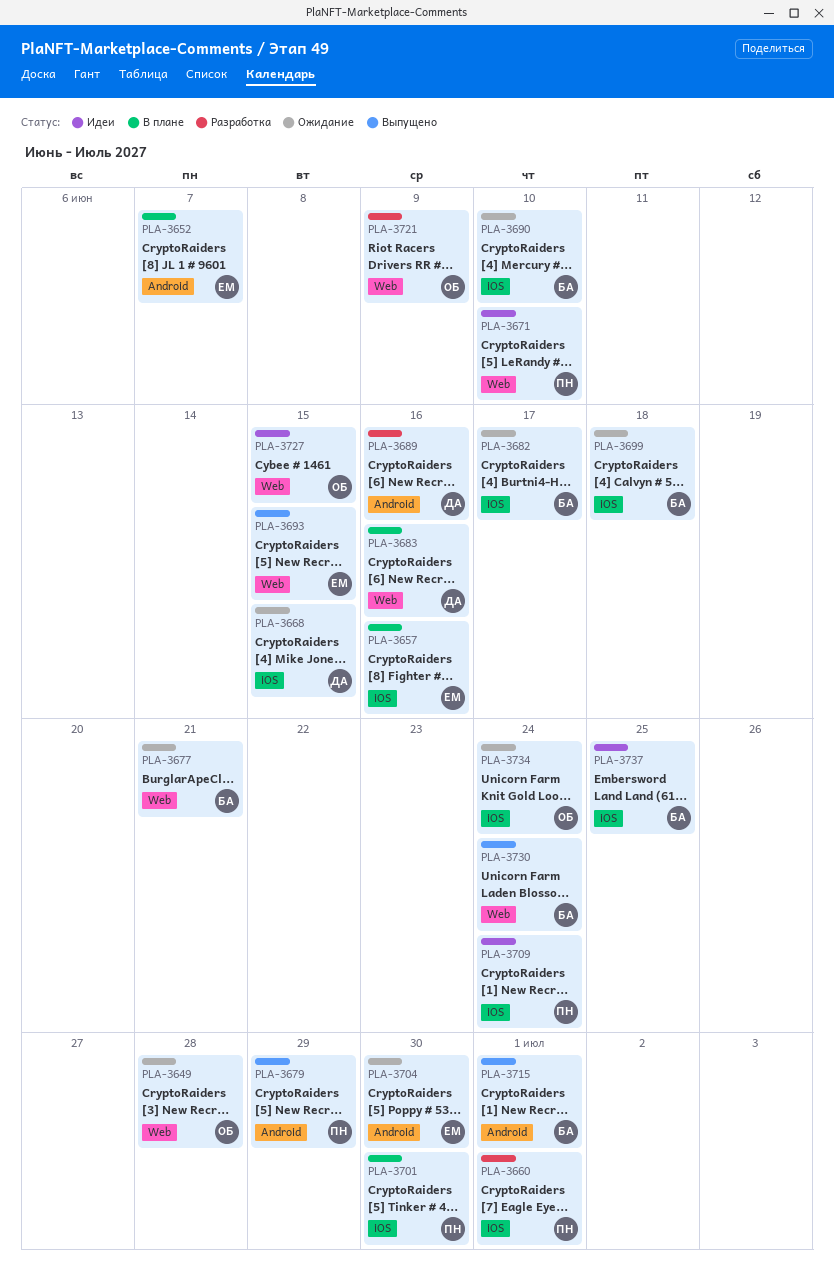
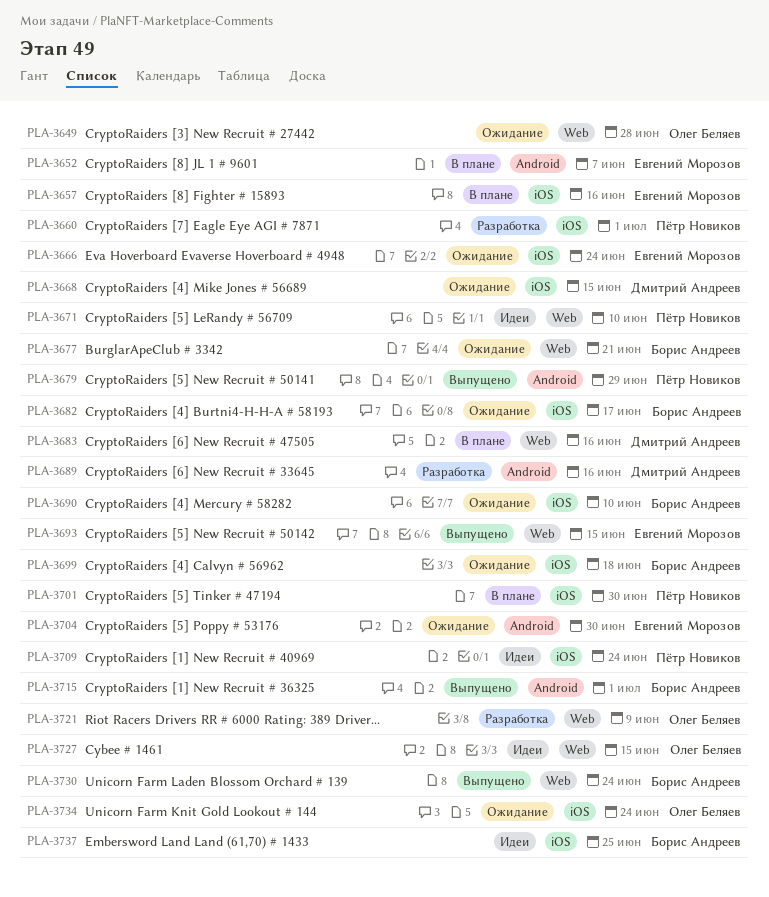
PLA-3666: none -> present

